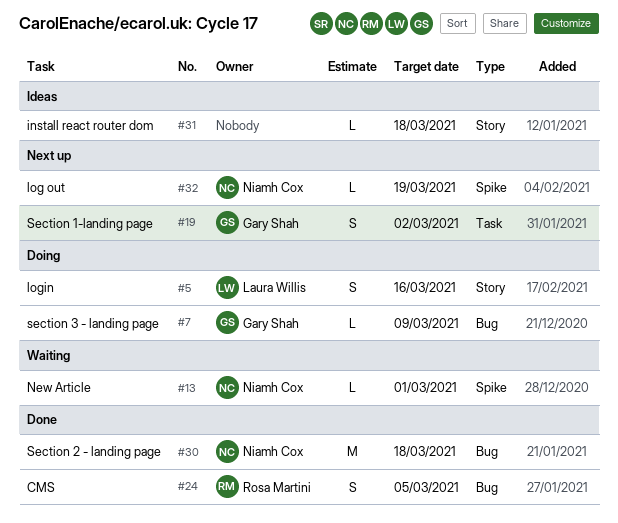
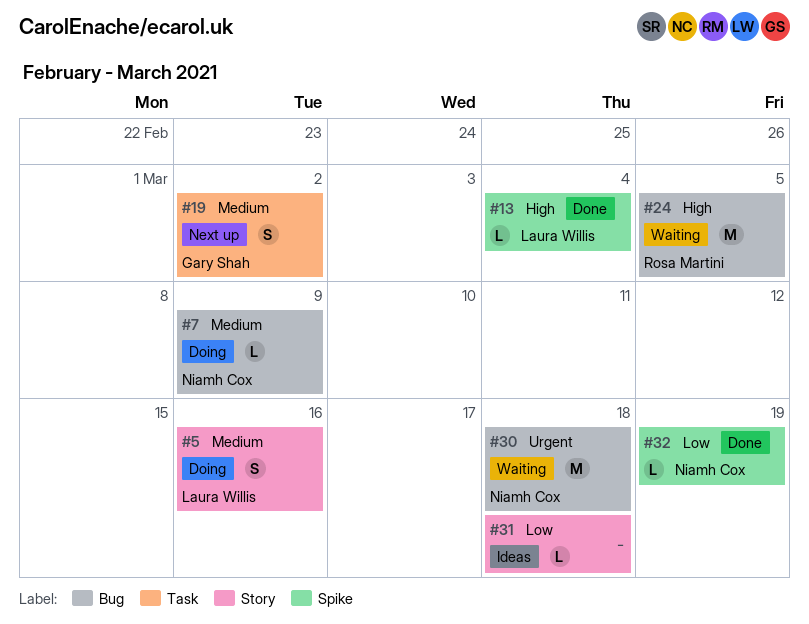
#7, owner: Gary Shah -> Niamh Cox
#13, status: Waiting -> Done
#13, owner: Niamh Cox -> Laura Willis
#13, due: Mar 1 -> Mar 4
#24, status: Done -> Waiting
#24, estimate: S -> M
#30, status: Done -> Waiting
#32, status: Next up -> Done

